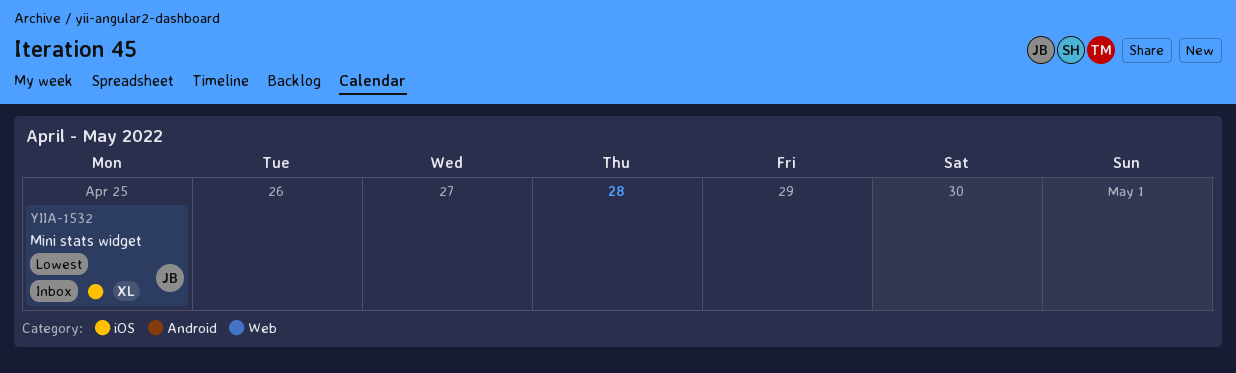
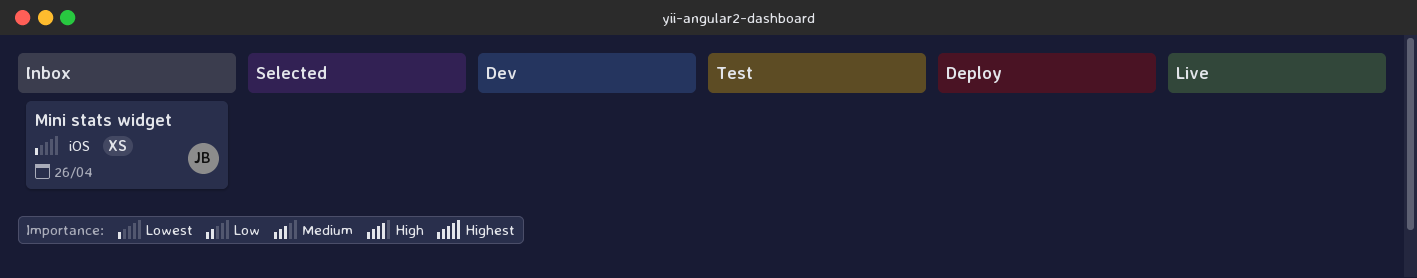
Mini stats widget, estimate: XL -> XS
Mini stats widget, due: Apr 25 -> Apr 26

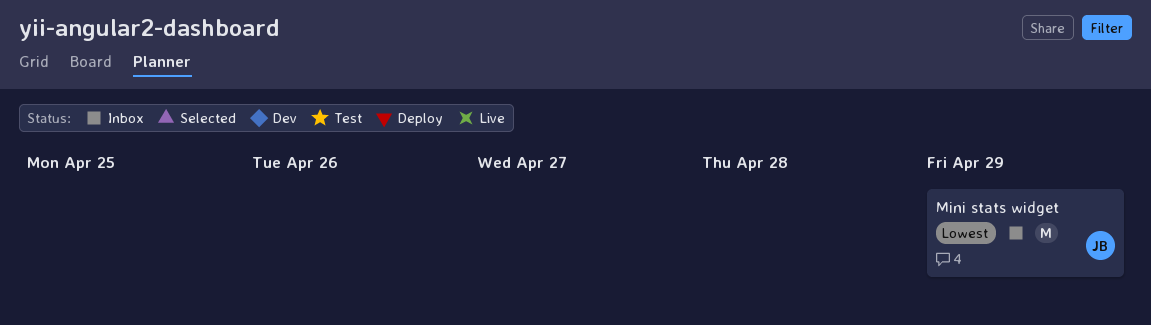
Mini stats widget, estimate: XS -> M
Mini stats widget, due: Apr 26 -> Apr 29

